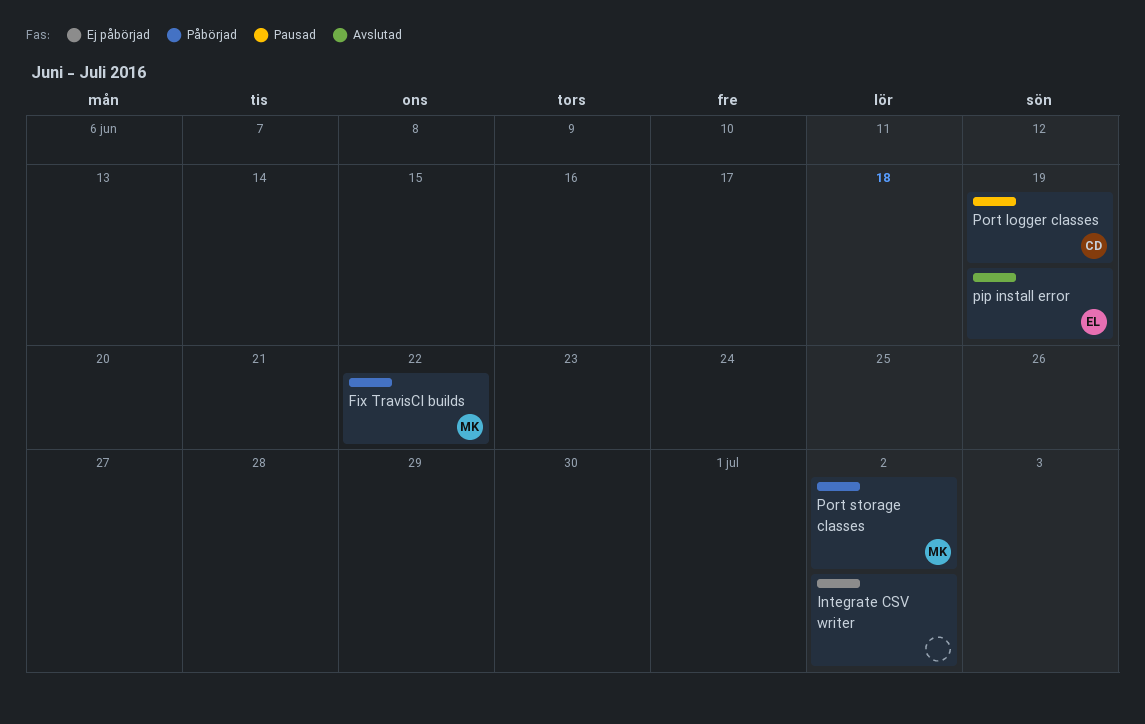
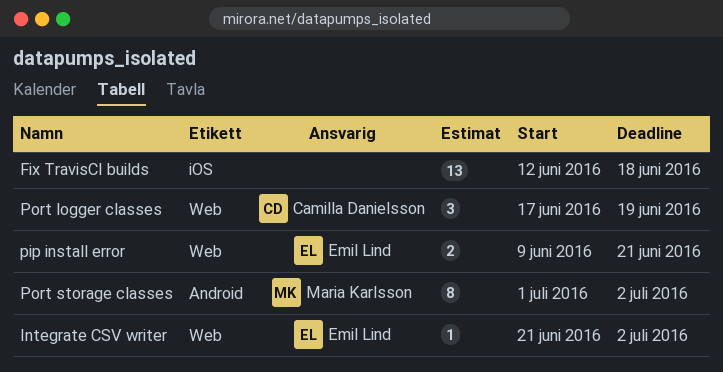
Fix TravisCI builds, owner: Maria Karlsson -> none
Fix TravisCI builds, due: Jun 22 -> Jun 18
Integrate CSV writer, owner: none -> Emil Lind
pip install error, due: Jun 19 -> Jun 21

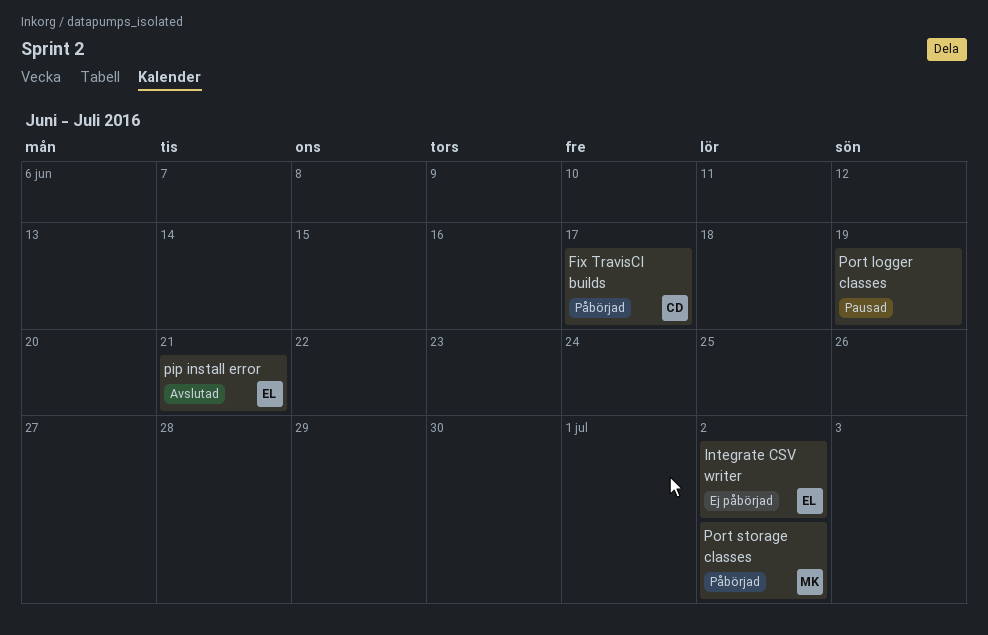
Fix TravisCI builds, owner: none -> Camilla Danielsson
Fix TravisCI builds, due: Jun 18 -> Jun 17
Port logger classes, owner: Camilla Danielsson -> none

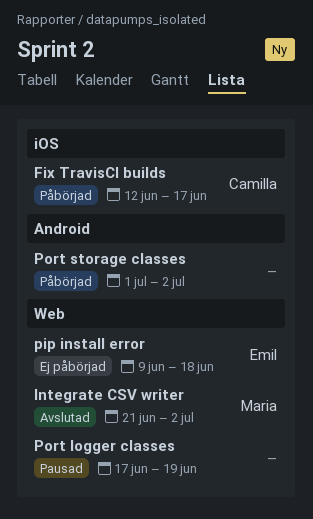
Integrate CSV writer, status: Ej påbörjad -> Avslutad
Integrate CSV writer, owner: Emil -> Maria
pip install error, status: Avslutad -> Ej påbörjad
pip install error, due: Jun 21 -> Jun 18
Port storage classes, owner: Maria -> none

